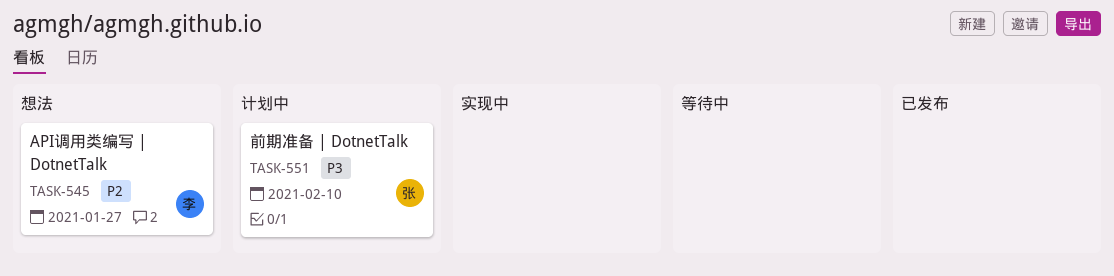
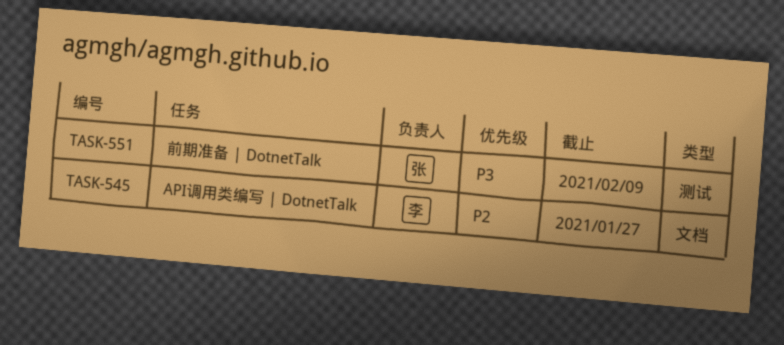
TASK-551, due: Feb 10 -> Feb 9

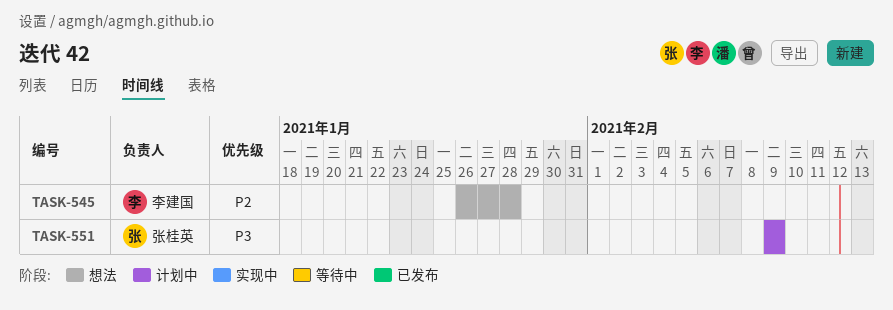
TASK-545, due: Jan 27 -> Jan 28

